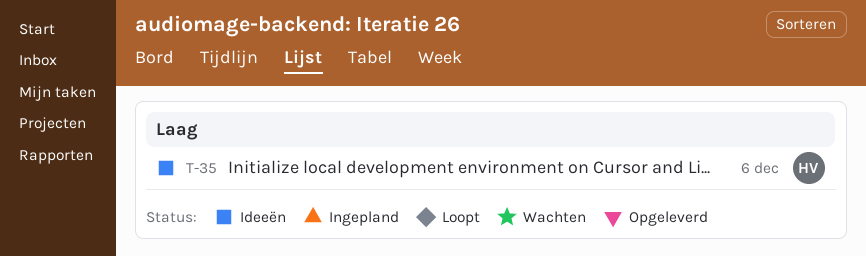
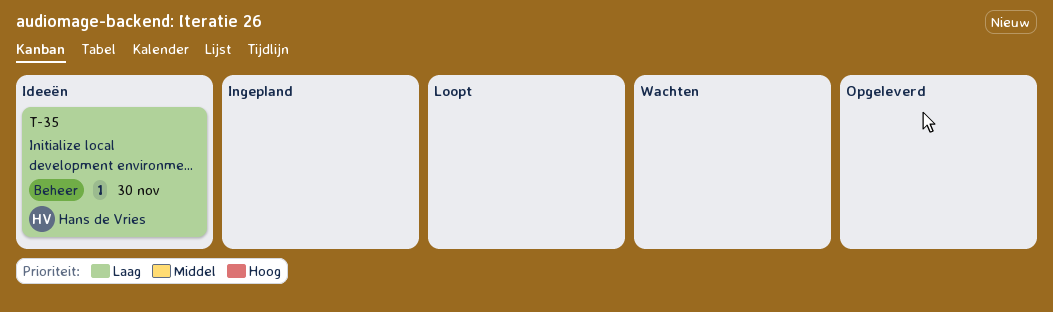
T-35, due: Dec 6 -> Nov 30

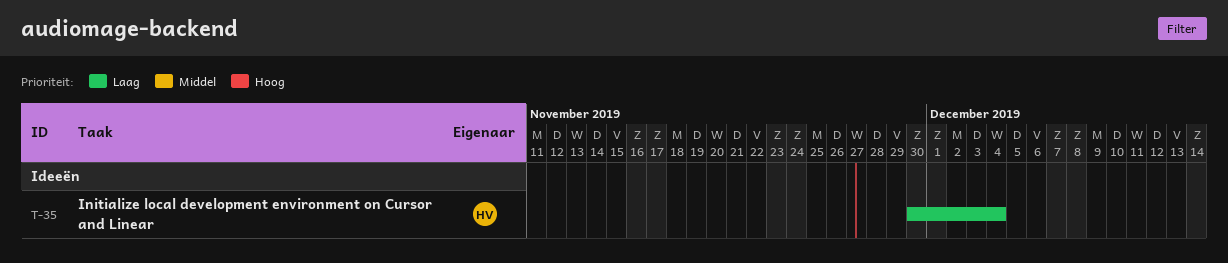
T-35, due: Nov 30 -> Dec 4

